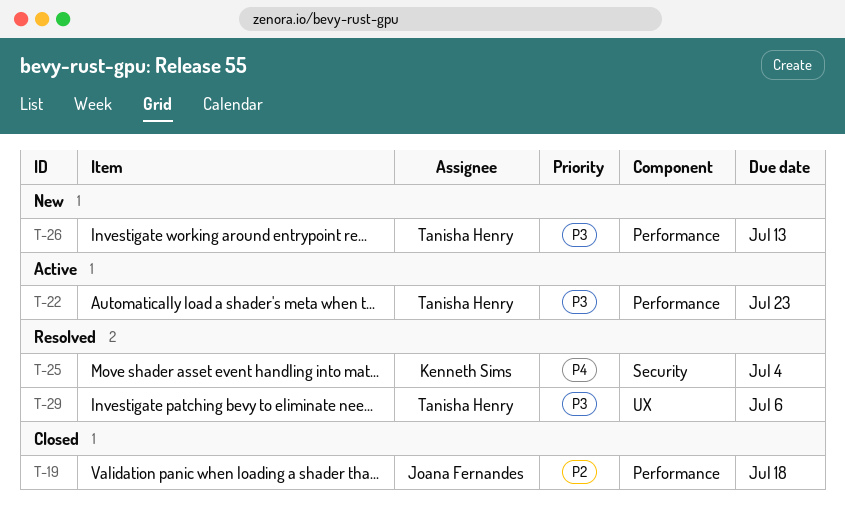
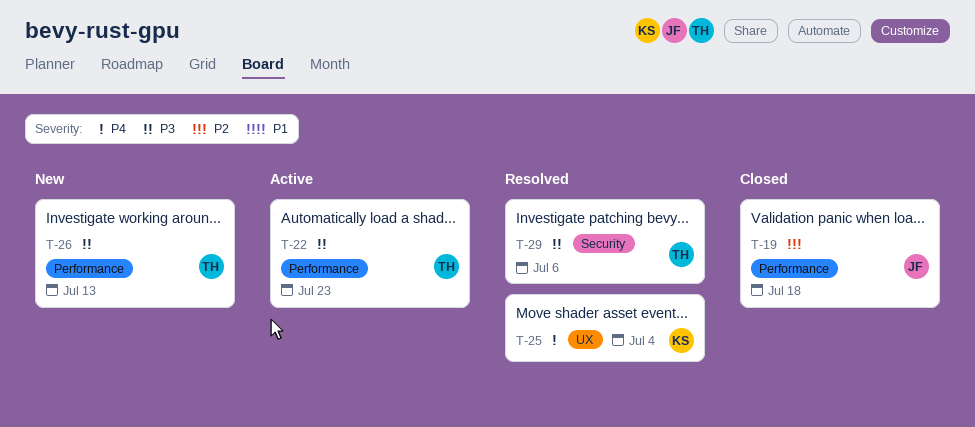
T-25, label: Security -> UX
T-29, label: UX -> Security

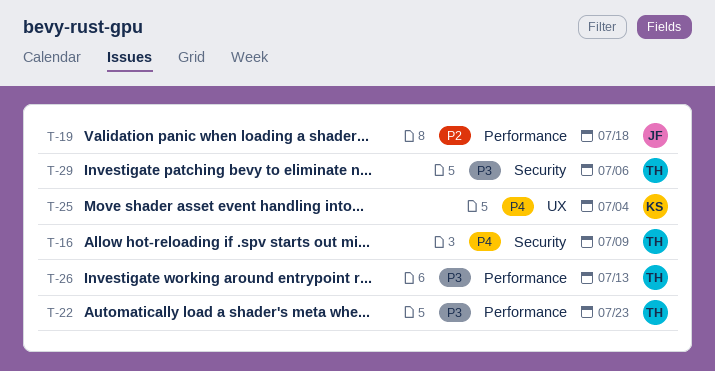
T-16: none -> present

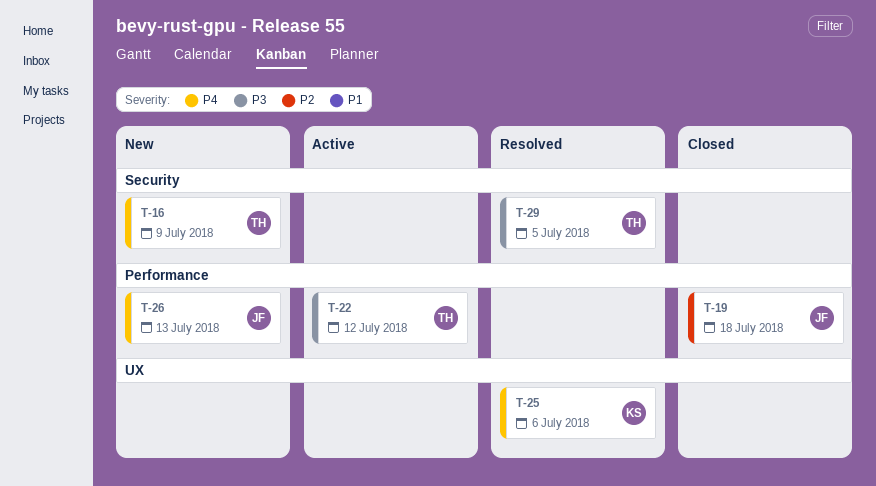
T-22, due: Jul 23 -> Jul 12
T-25, due: Jul 4 -> Jul 6
T-26, owner: TH -> JF
T-26, priority: P3 -> P4
T-29, due: Jul 6 -> Jul 5

